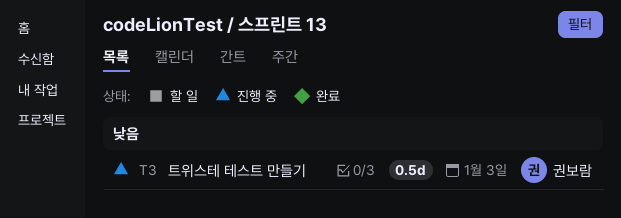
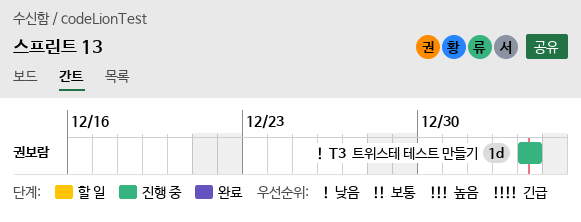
T3, estimate: 0.5d -> 1d

